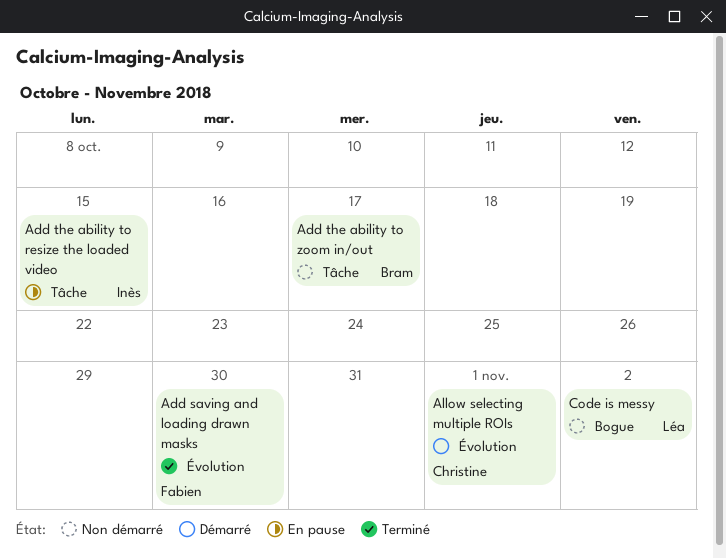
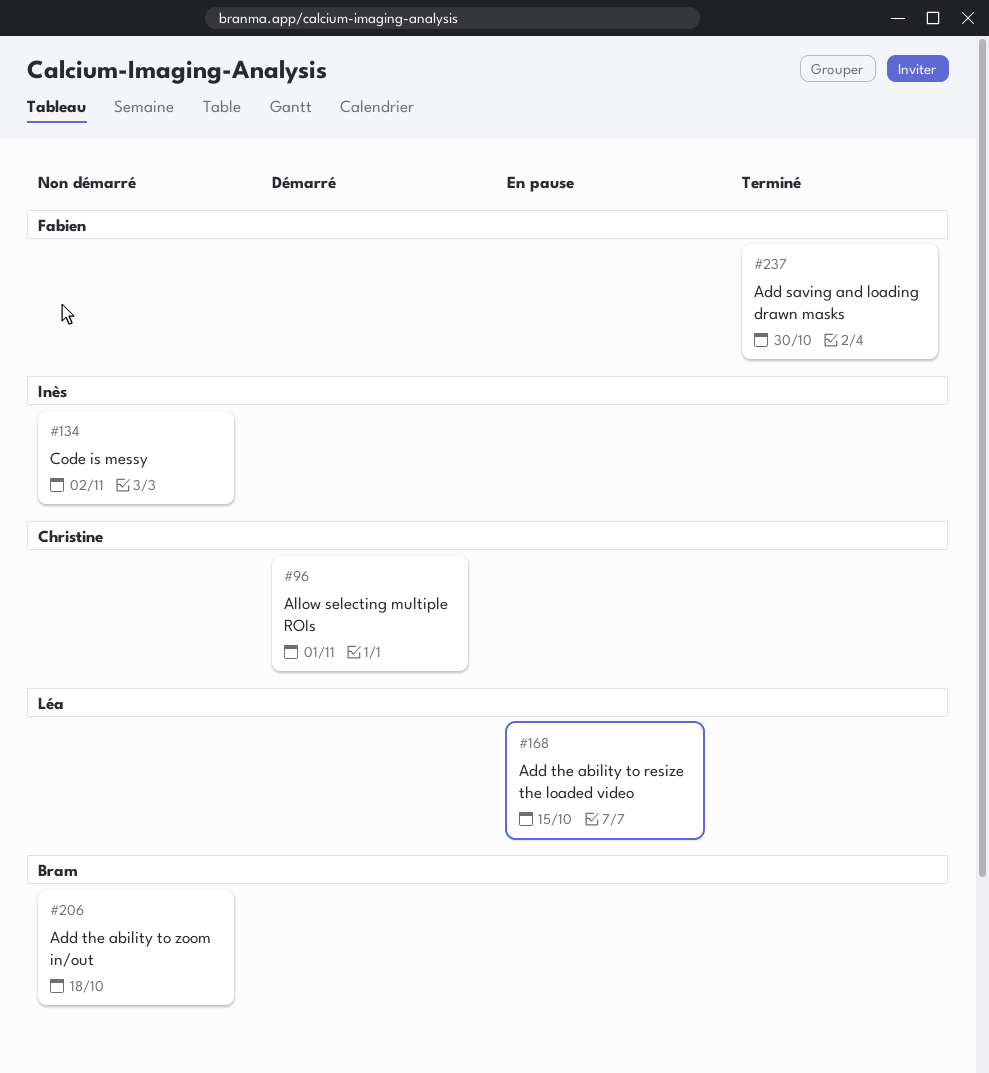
Add the ability to resize the loaded video, owner: Inès -> Léa
Add the ability to zoom in/out, due: Oct 17 -> Oct 18
Code is messy, owner: Léa -> Inès

